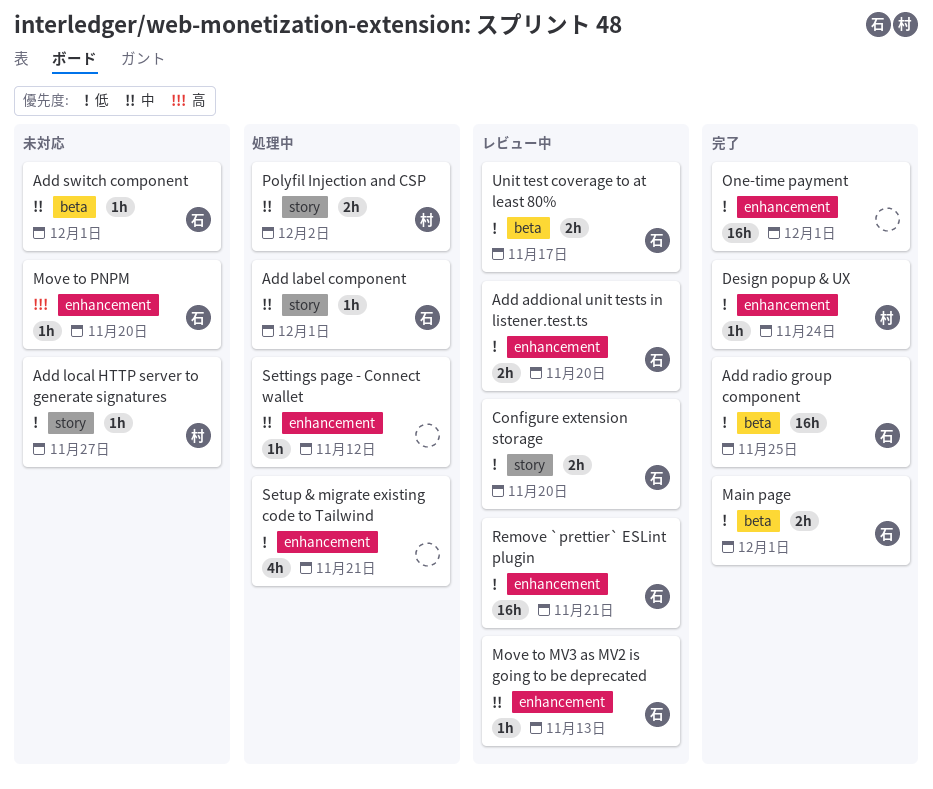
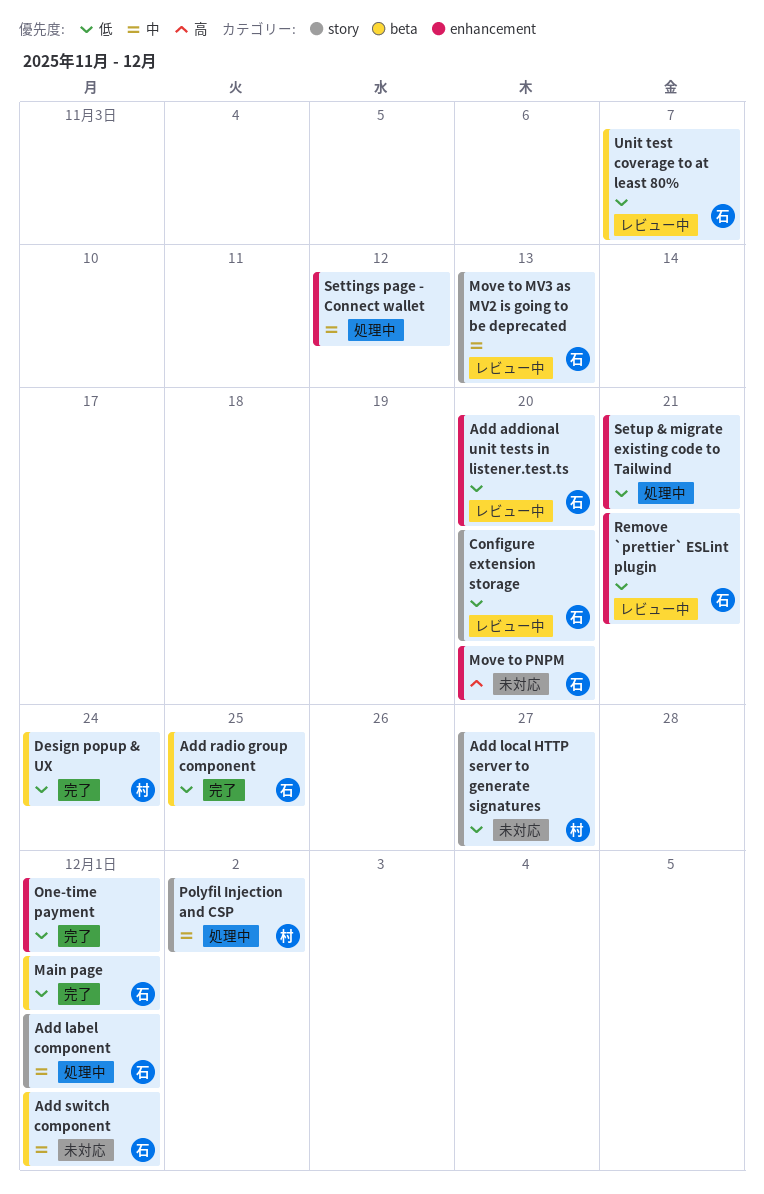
Design popup & UX, label: enhancement -> beta
Move to MV3 as MV2 is going to be deprecated, label: enhancement -> story
Unit test coverage to at least 80%, due: Nov 17 -> Nov 7

